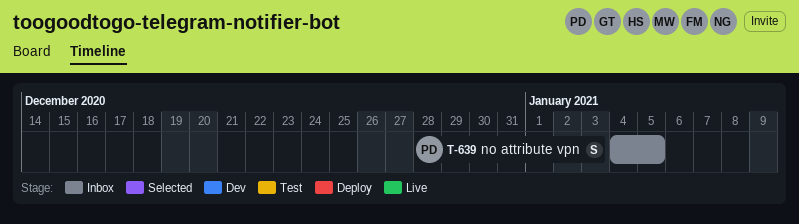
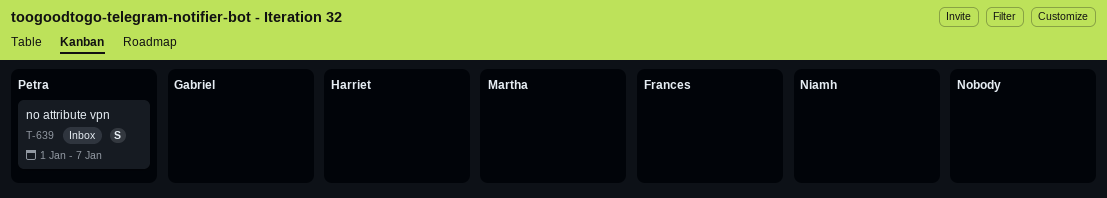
T-639, start: Jan 4 -> Jan 1
T-639, due: Jan 5 -> Jan 7

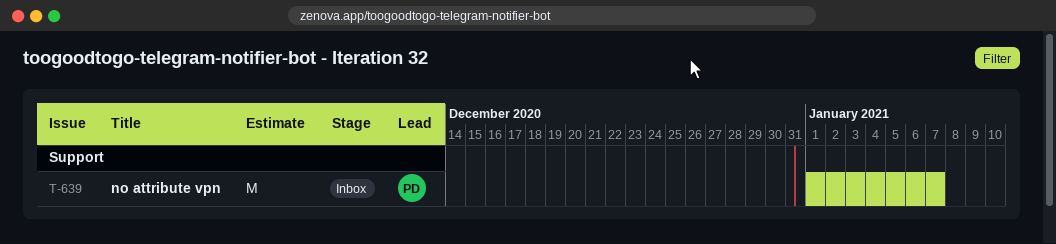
T-639, estimate: S -> M

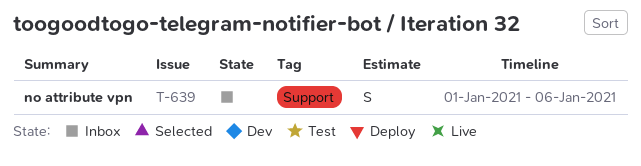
T-639, estimate: M -> S
T-639, due: Jan 7 -> Jan 6

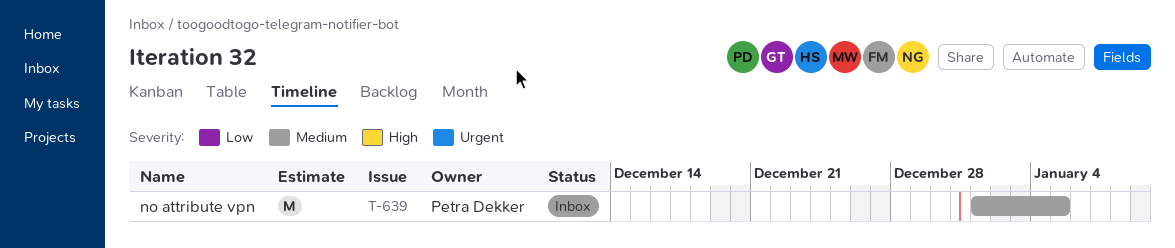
T-639, estimate: S -> M
T-639, due: Jan 6 -> Jan 5

